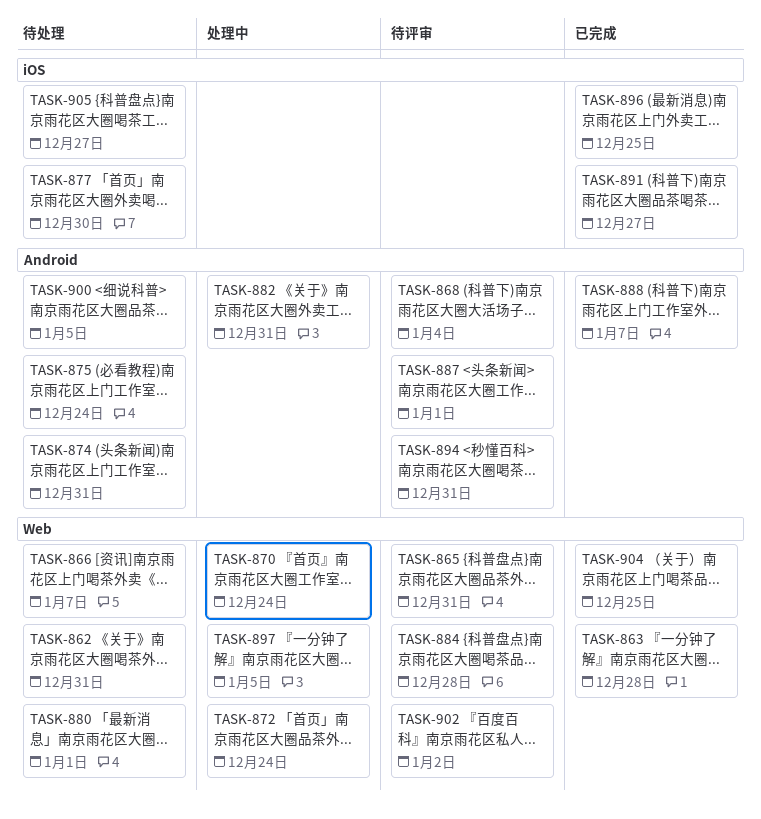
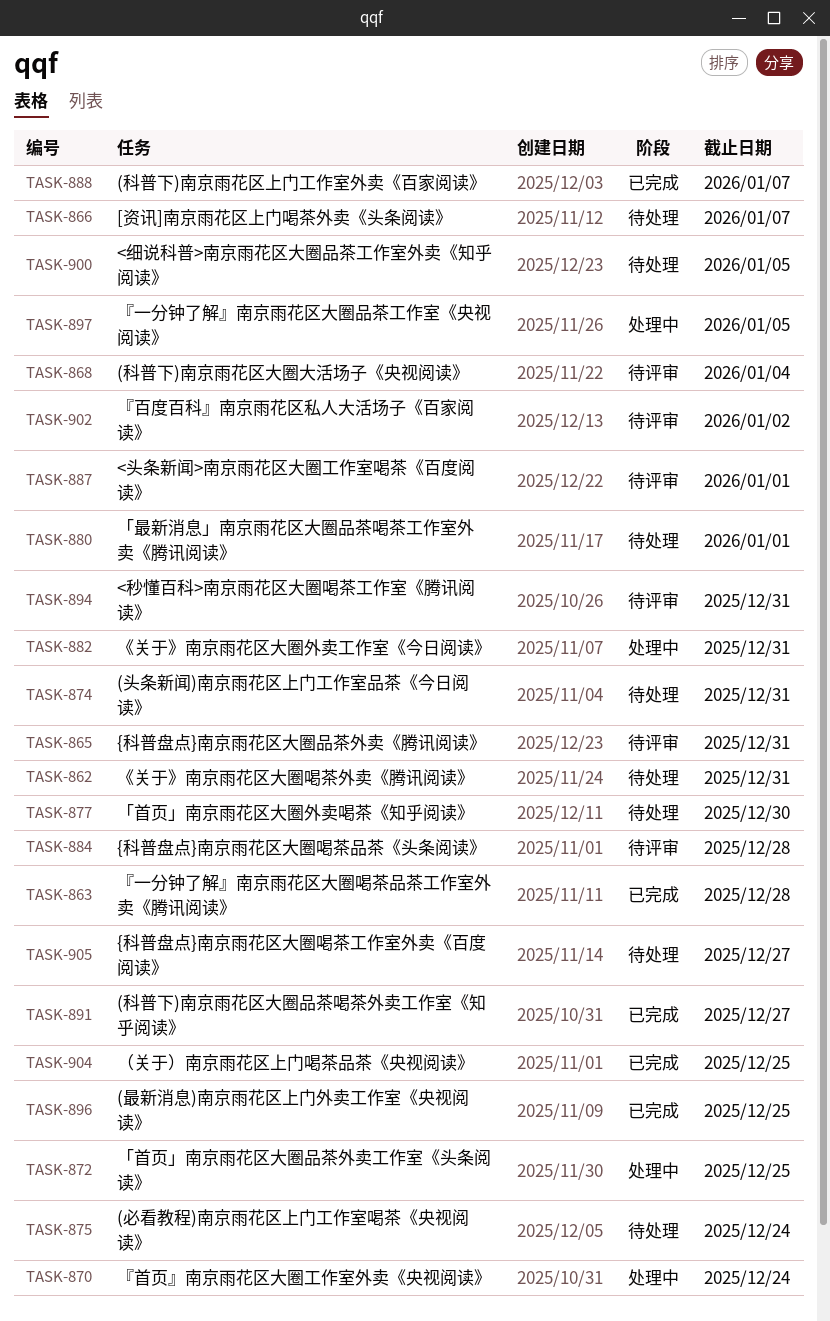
TASK-872, due: Dec 24 -> Dec 25

